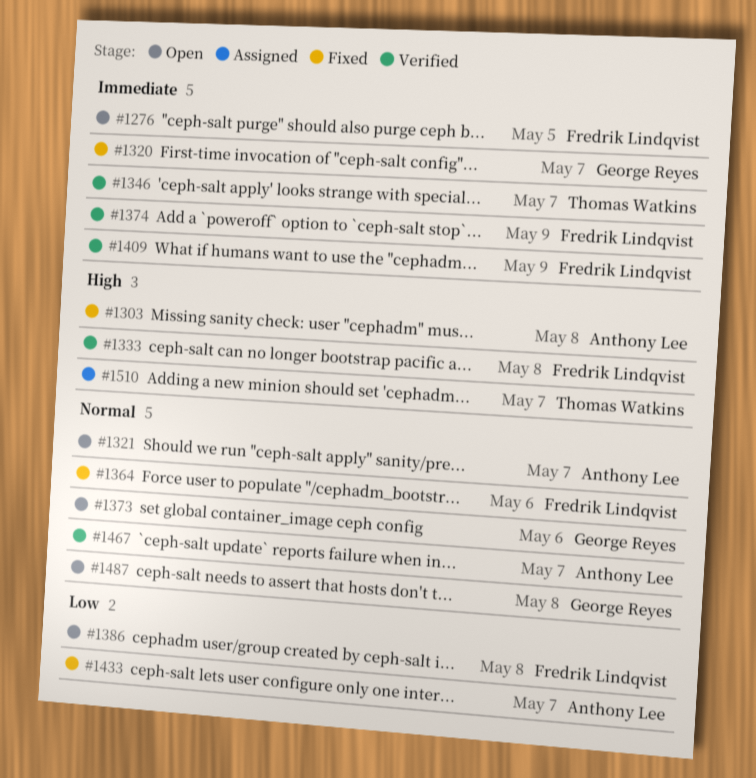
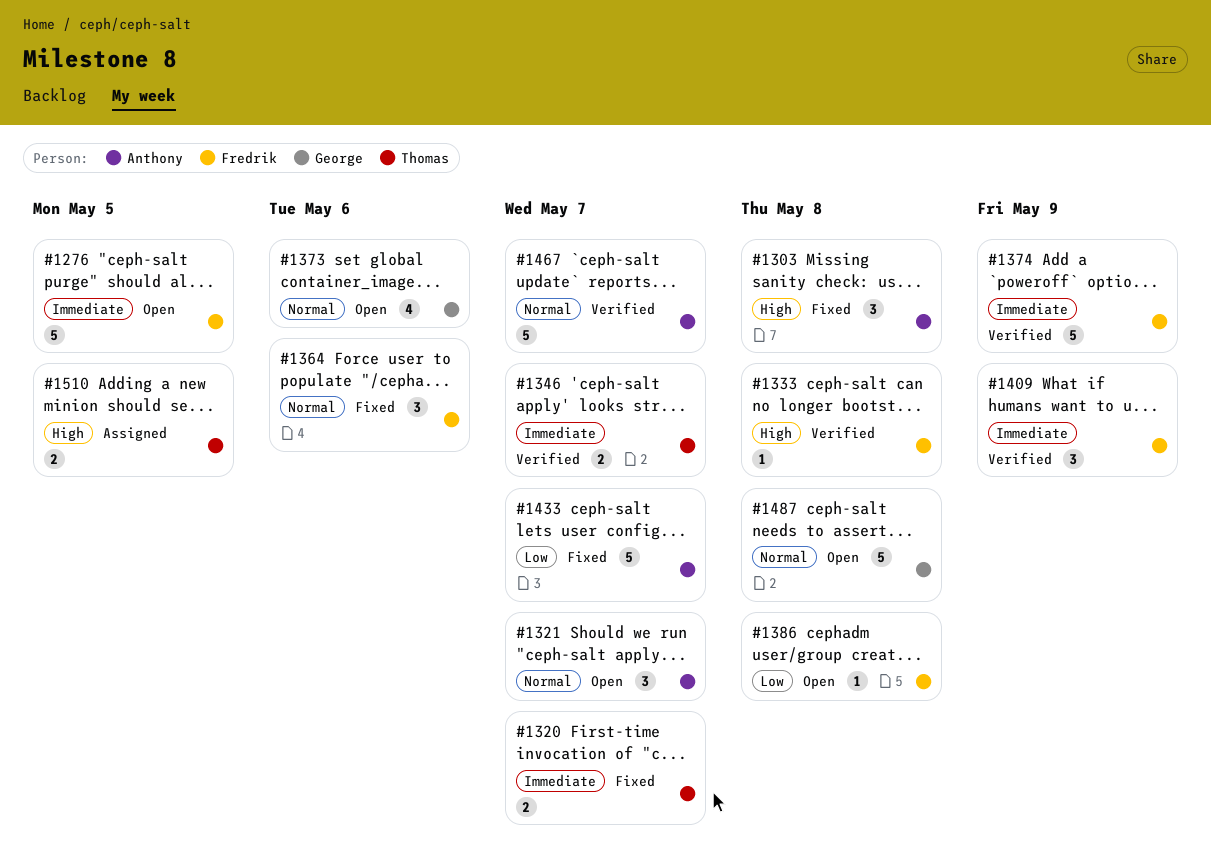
#1320, owner: George Reyes -> Thomas Watkins
#1510, due: May 7 -> May 5

